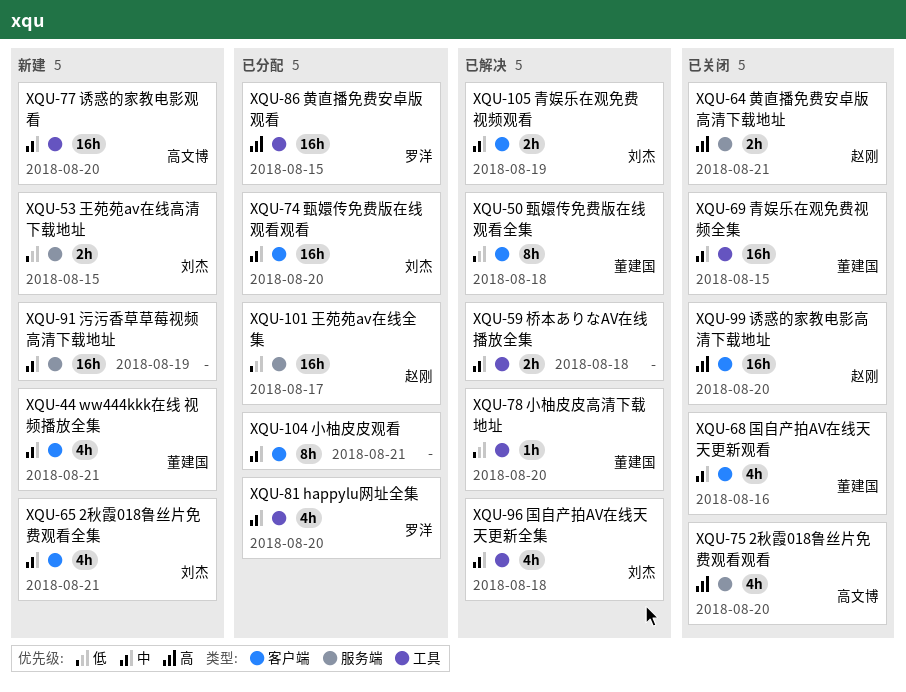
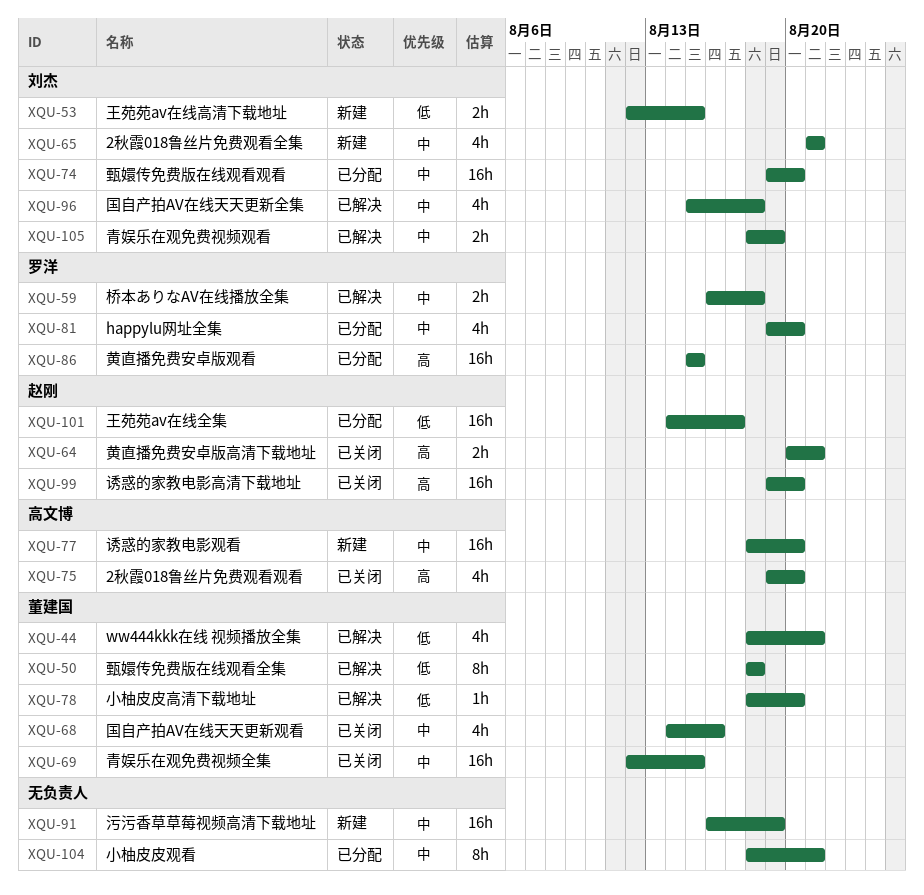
XQU-44, status: 新建 -> 已解决
XQU-44, priority: 中 -> 低
XQU-59, owner: none -> 罗洋

